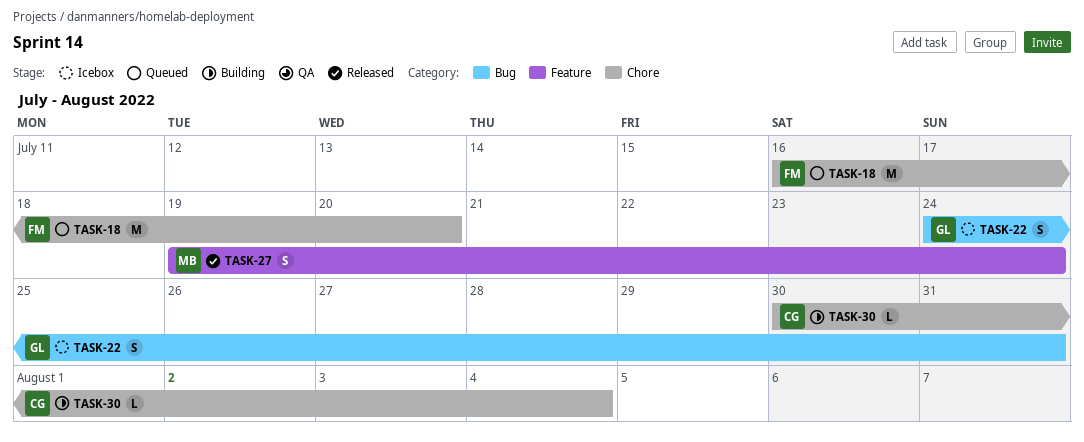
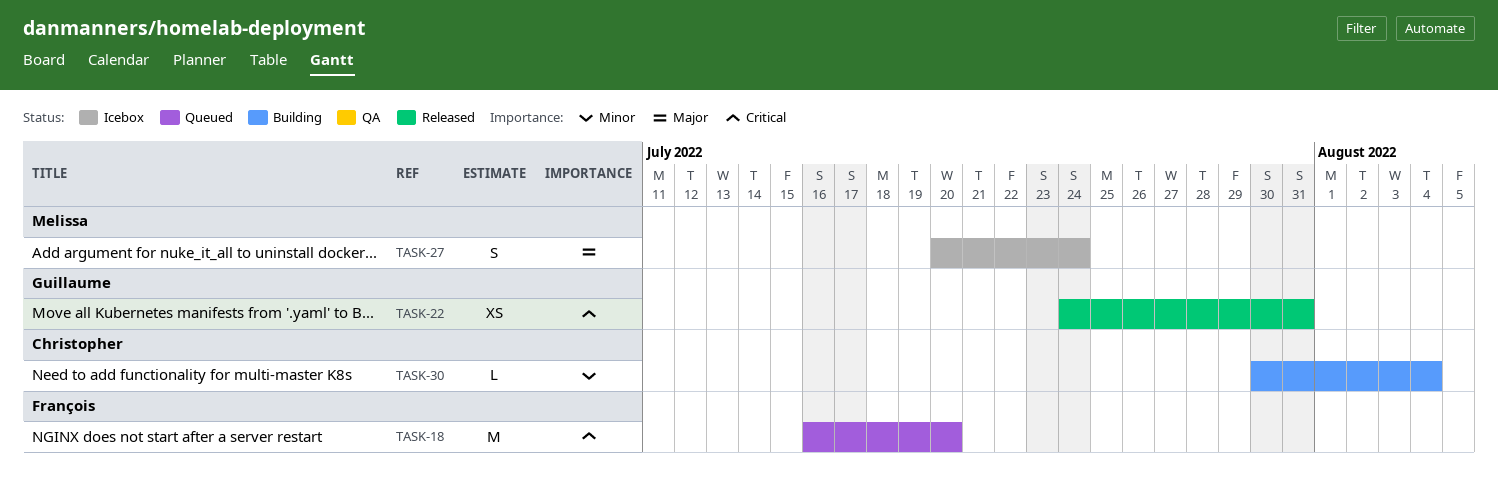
TASK-22, status: Icebox -> Released
TASK-22, estimate: S -> XS
TASK-27, status: Released -> Icebox
TASK-27, start: Jul 19 -> Jul 20

